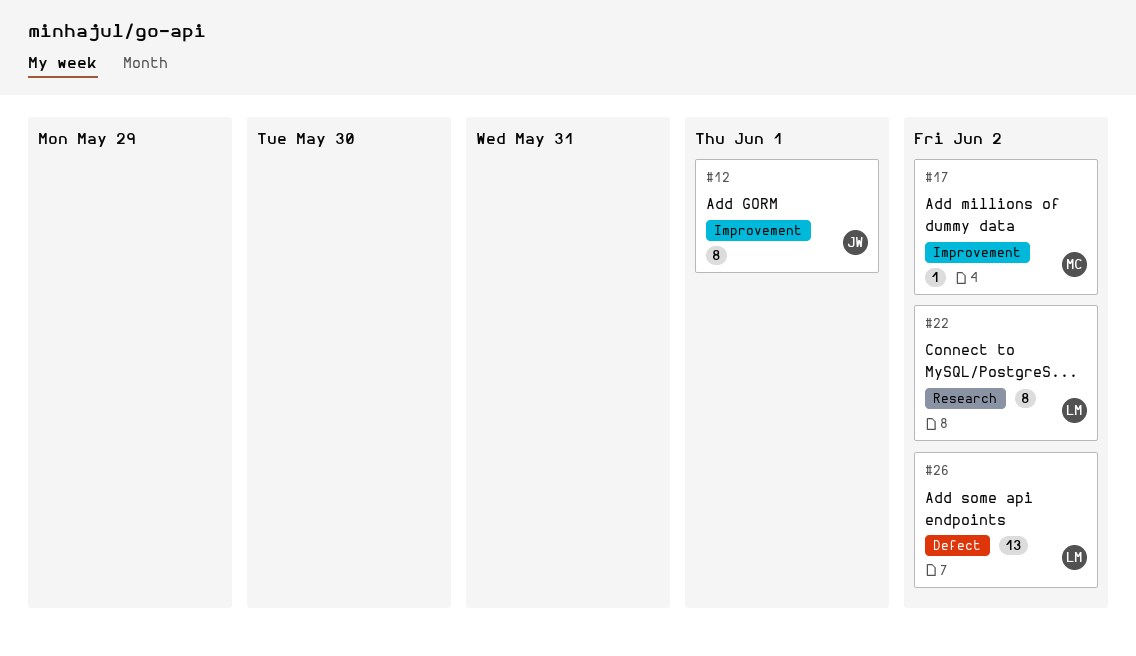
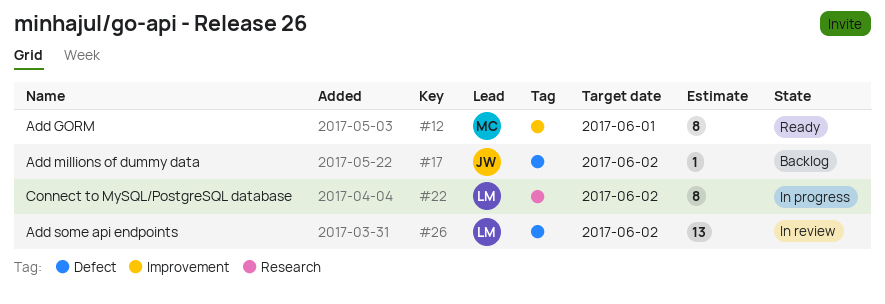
#12, owner: JW -> MC
#17, owner: MC -> JW
#17, label: Improvement -> Defect

